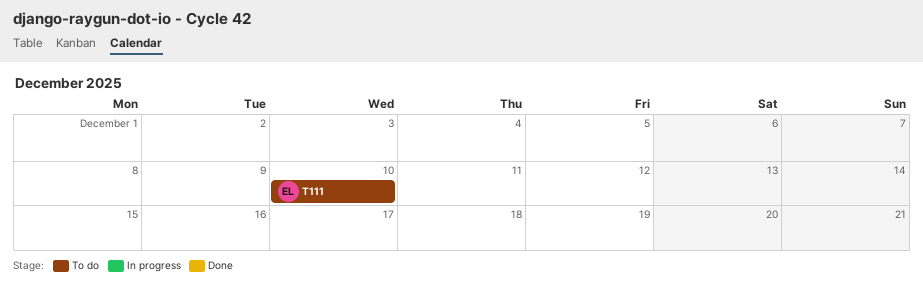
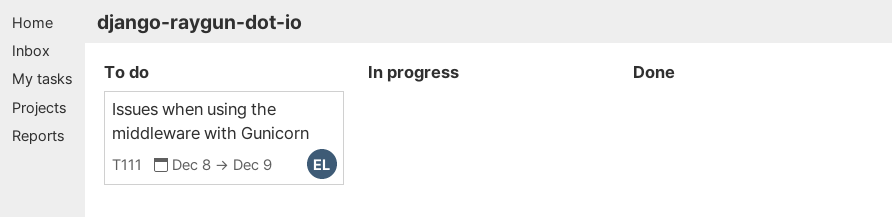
T111, start: Dec 10 -> Dec 8
T111, due: Dec 10 -> Dec 9

